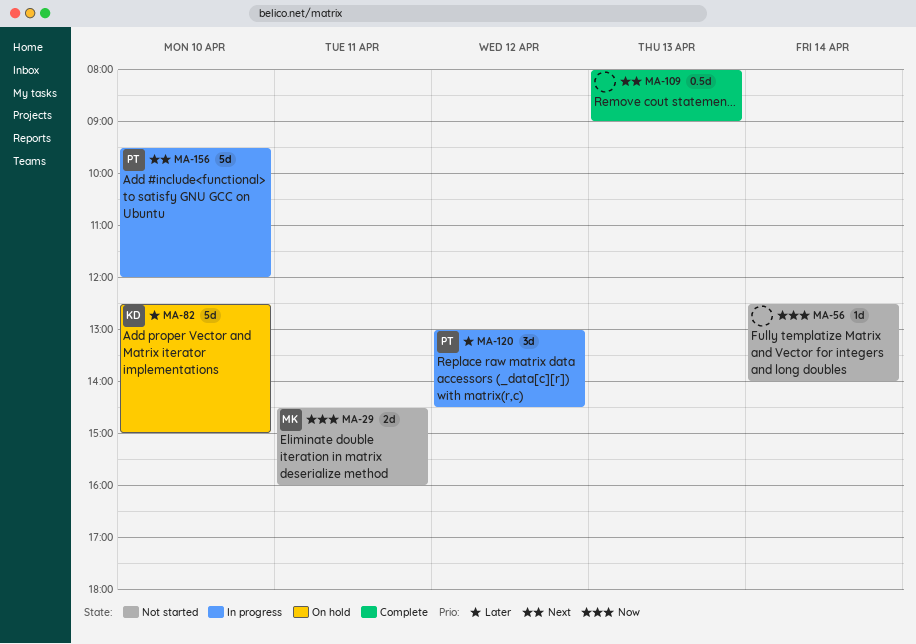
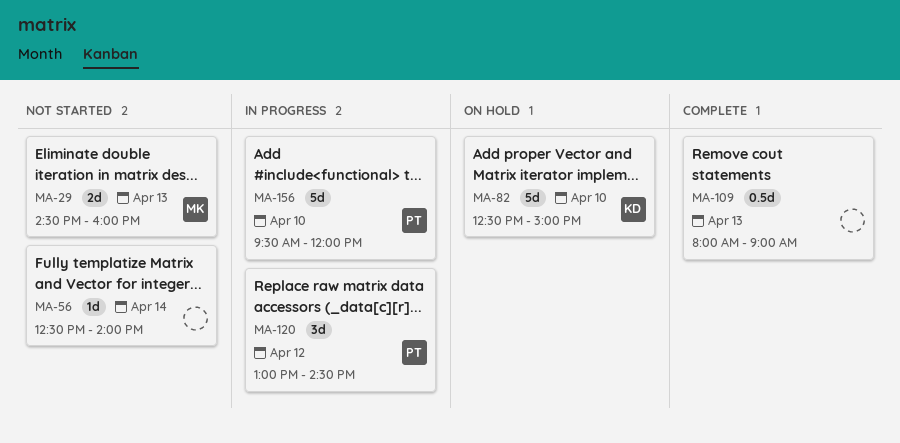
MA-29, day: Apr 11 -> Apr 13

